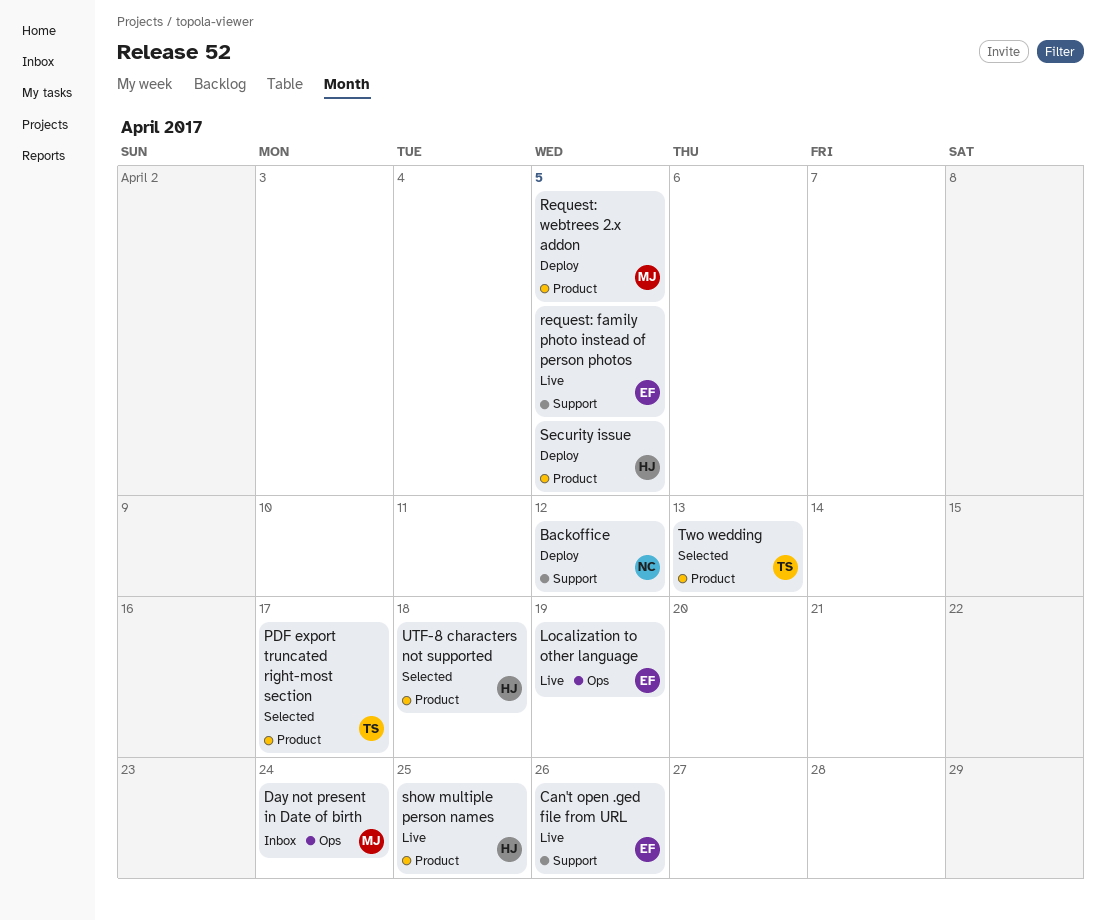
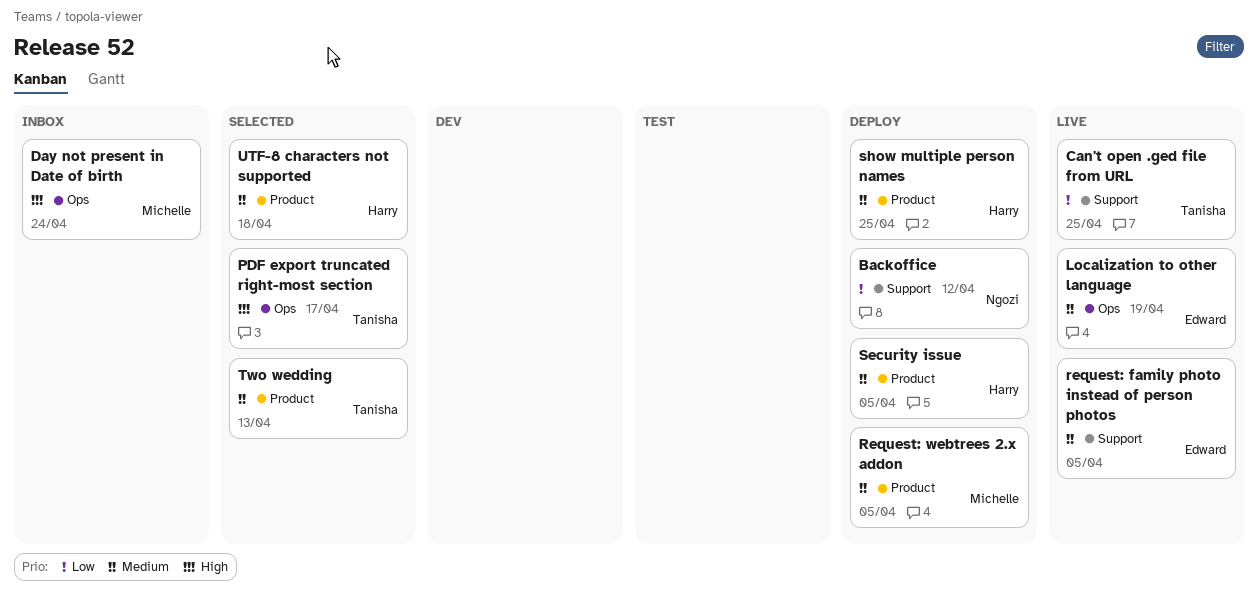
Can't open .ged file from URL, owner: Edward -> Tanisha
Can't open .ged file from URL, due: Apr 26 -> Apr 25
PDF export truncated right-most section, label: Product -> Ops
show multiple person names, status: Live -> Deploy

